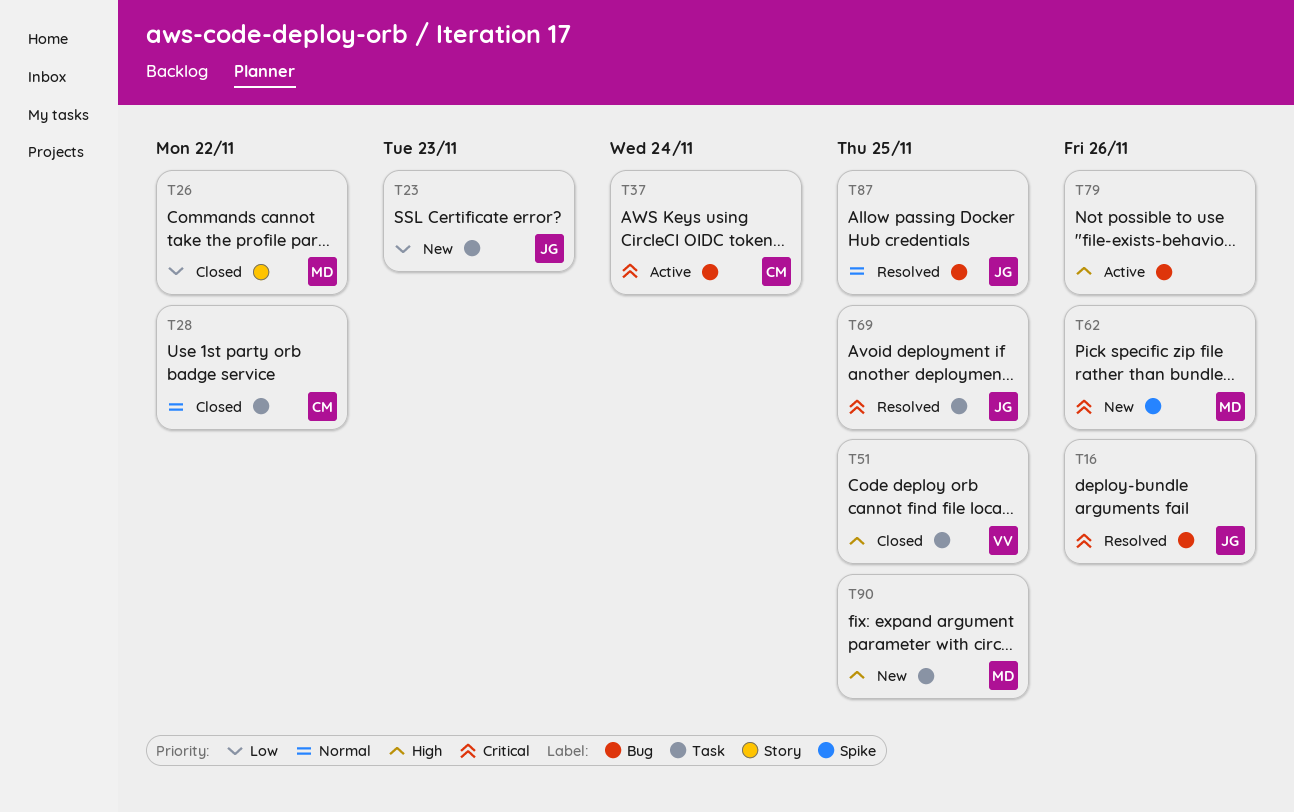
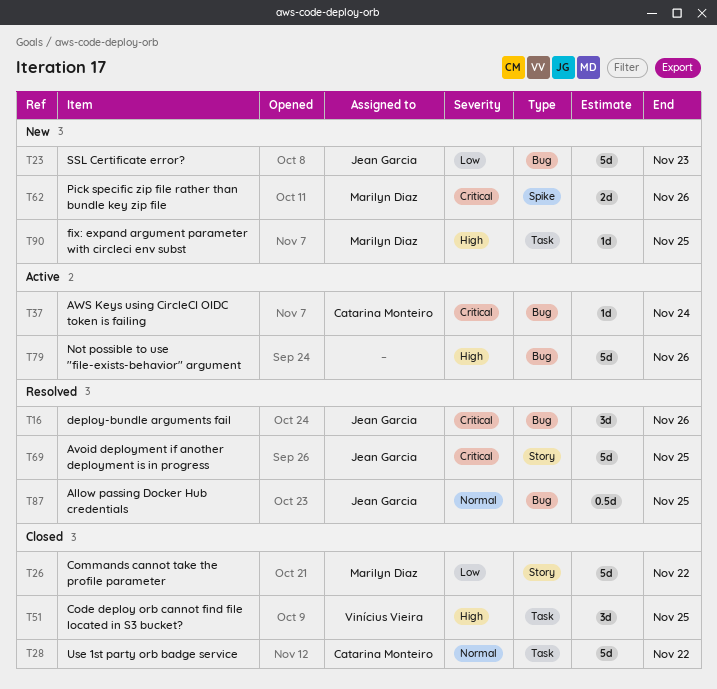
T23, label: Task -> Bug
T69, label: Task -> Story

